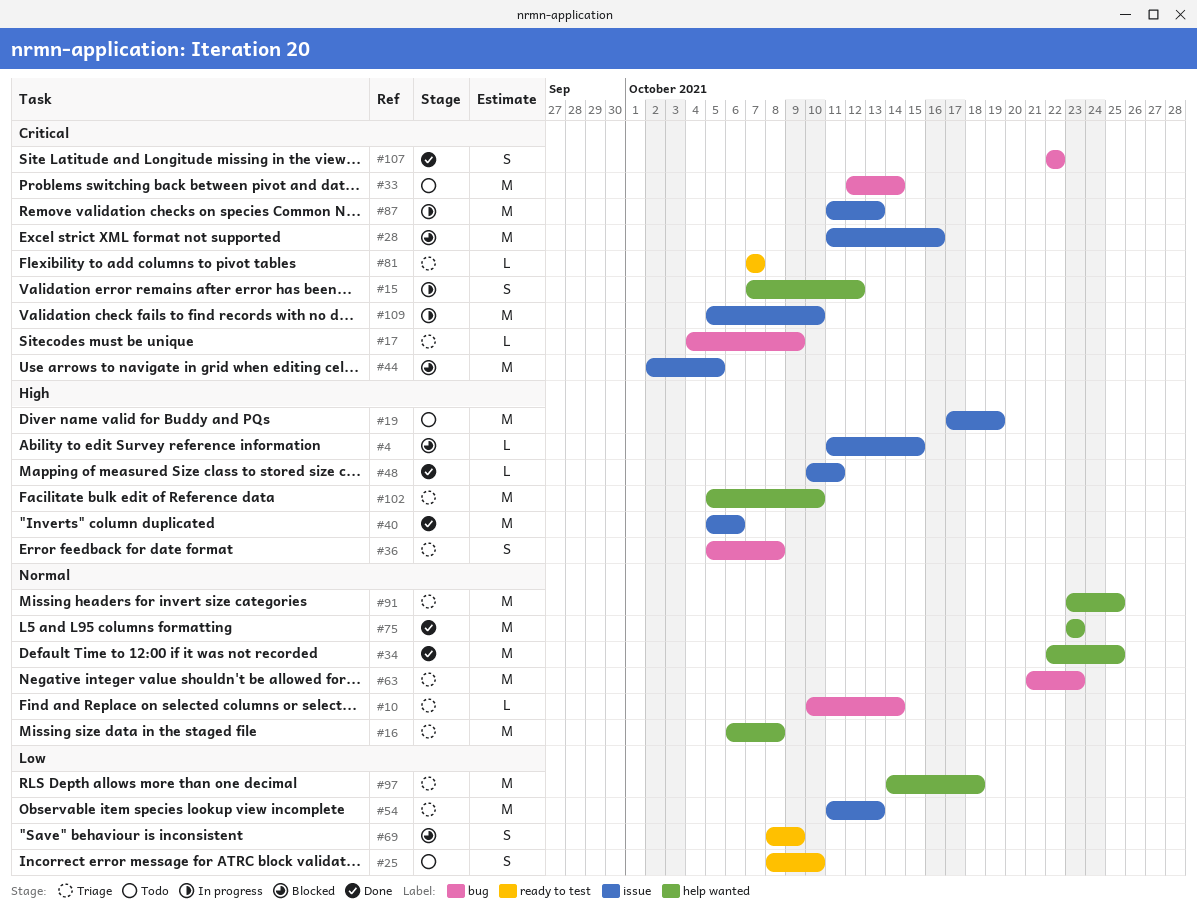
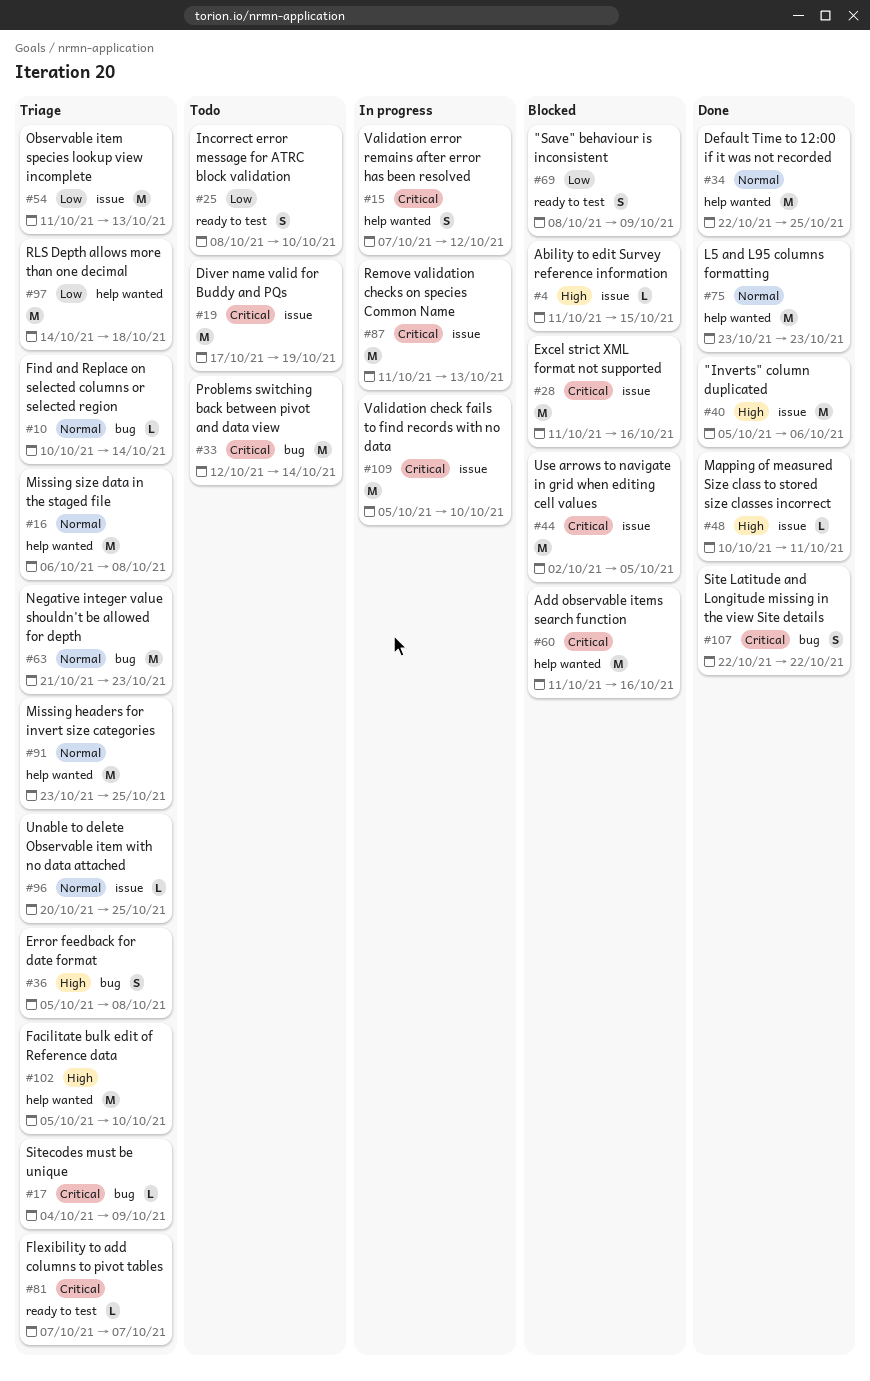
#19, priority: High -> Critical
#60: none -> present
#96: none -> present

